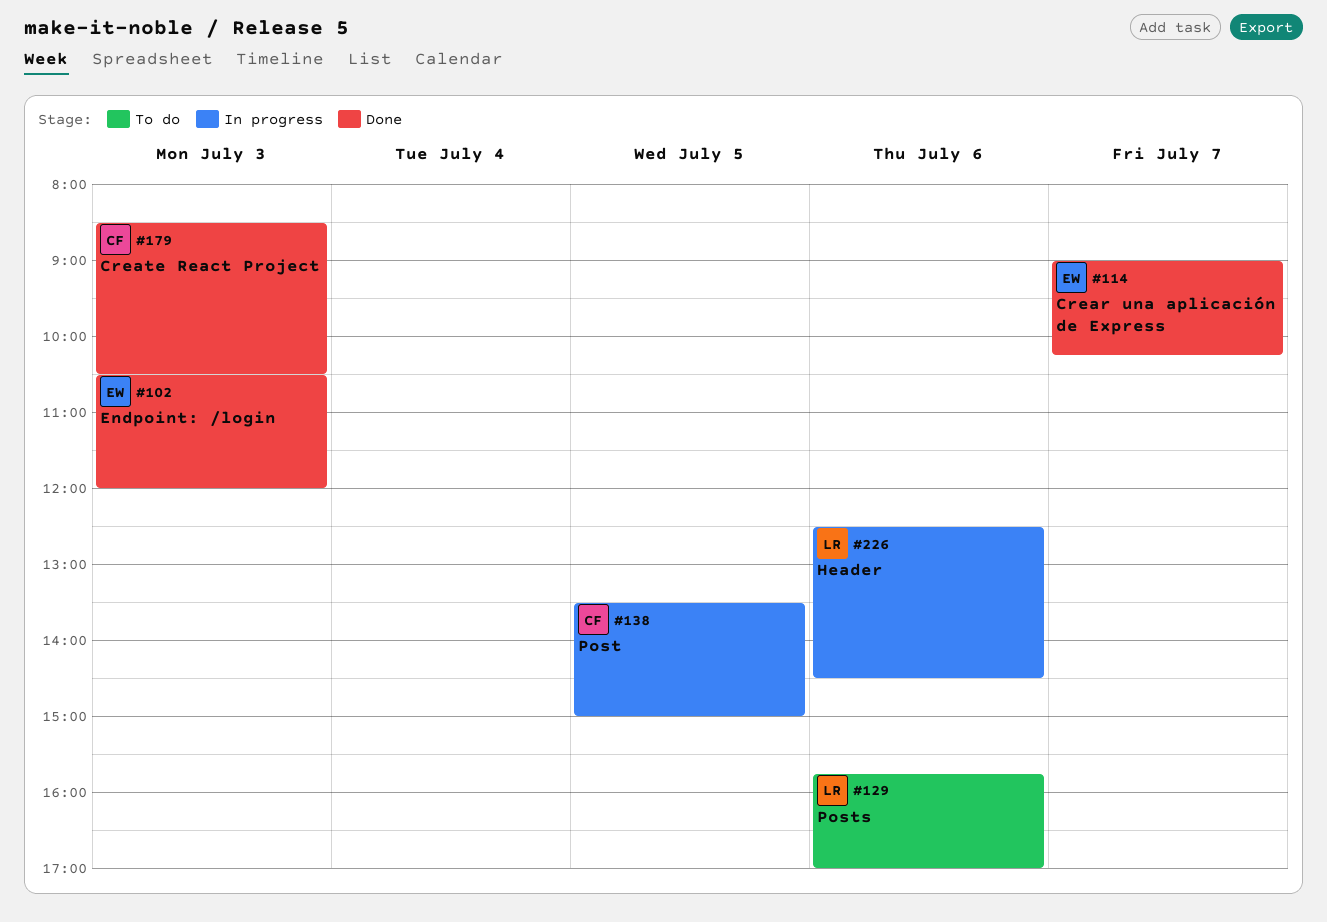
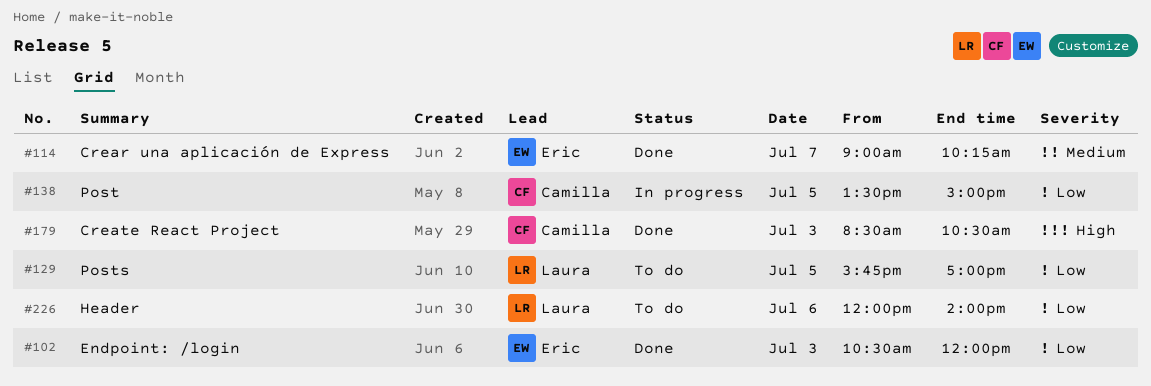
#129, day: Jul 6 -> Jul 5
#226, status: In progress -> To do
#226, begins: 12:30 -> 12:00
#226, ends: 14:30 -> 14:00

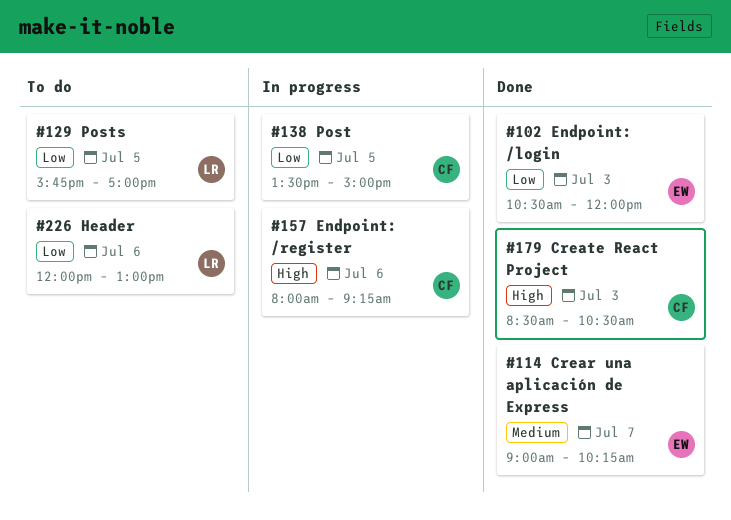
#157: none -> present
#226, ends: 14:00 -> 13:00

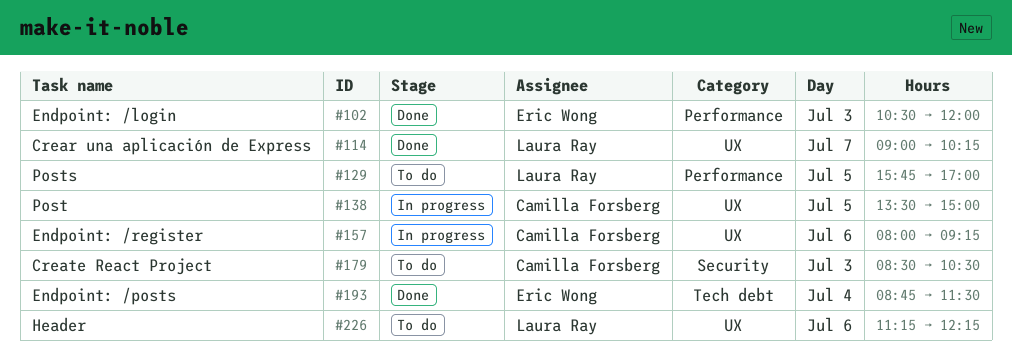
#114, owner: Eric Wong -> Laura Ray
#179, status: Done -> To do
#193: none -> present
#226, begins: 12:00 -> 11:15
#226, ends: 13:00 -> 12:15

